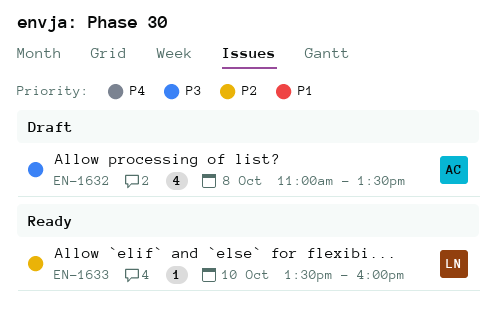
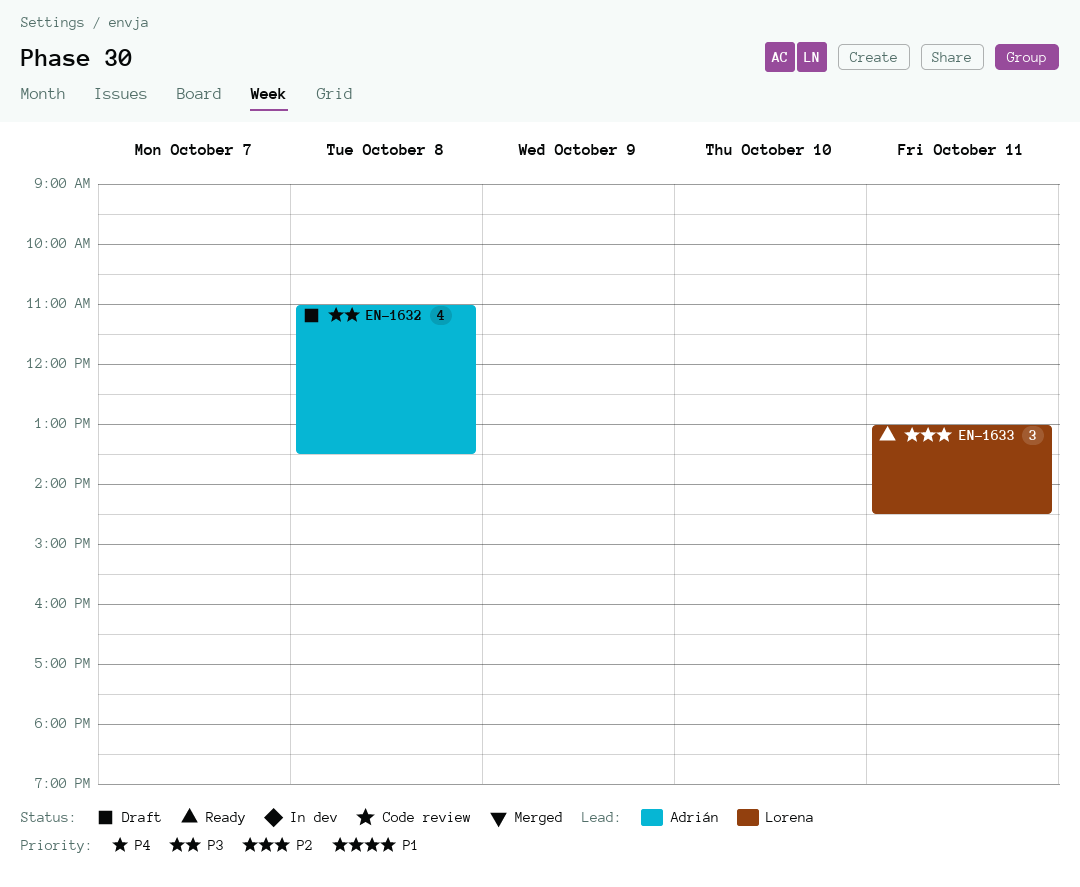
EN-1633, estimate: 1 -> 3
EN-1633, day: Oct 10 -> Oct 11
EN-1633, begins: 13:30 -> 13:00
EN-1633, ends: 16:00 -> 14:30

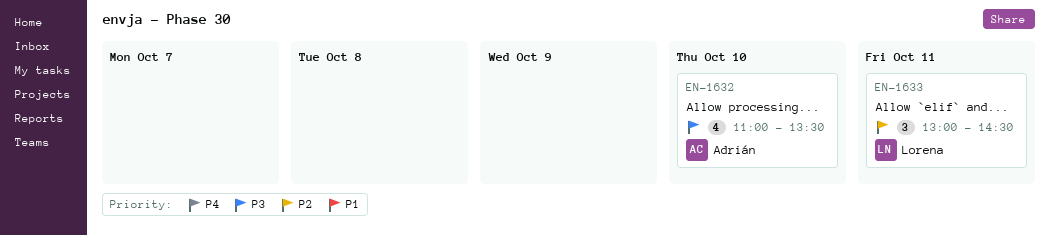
EN-1632, day: Oct 8 -> Oct 10

